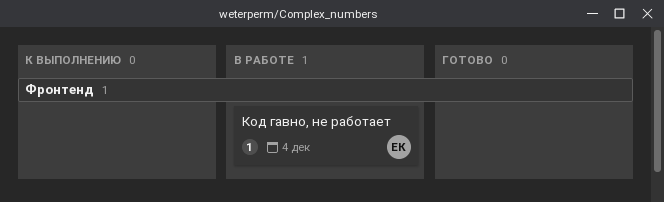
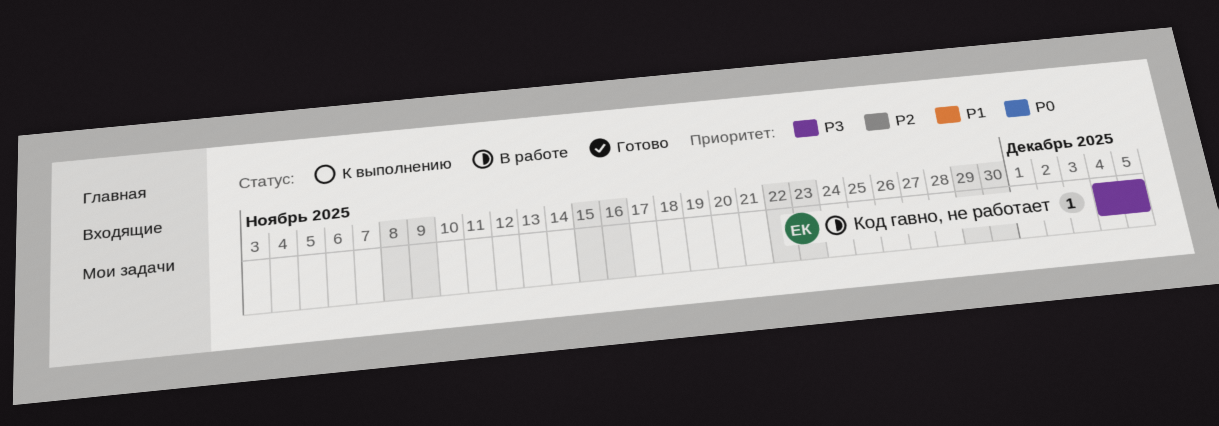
Код гавно, не работает, due: Dec 4 -> Dec 5

